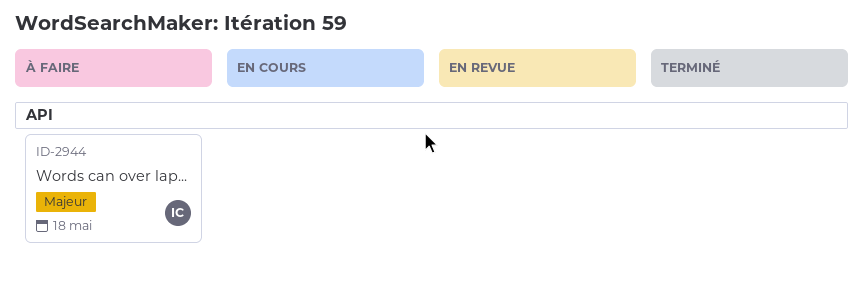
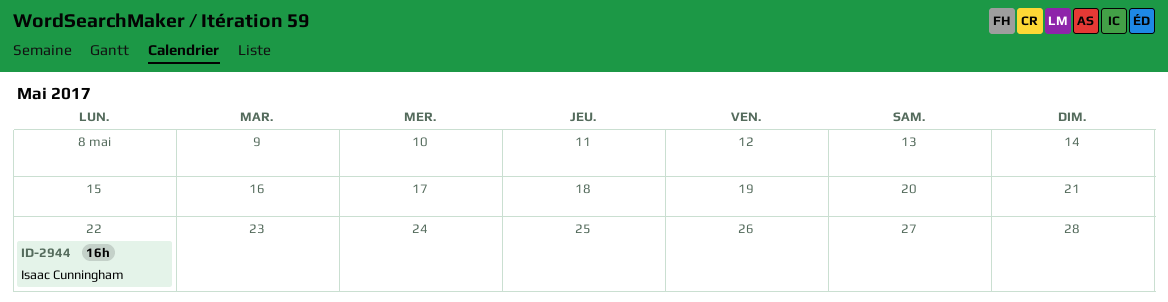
ID-2944, due: May 18 -> May 22

